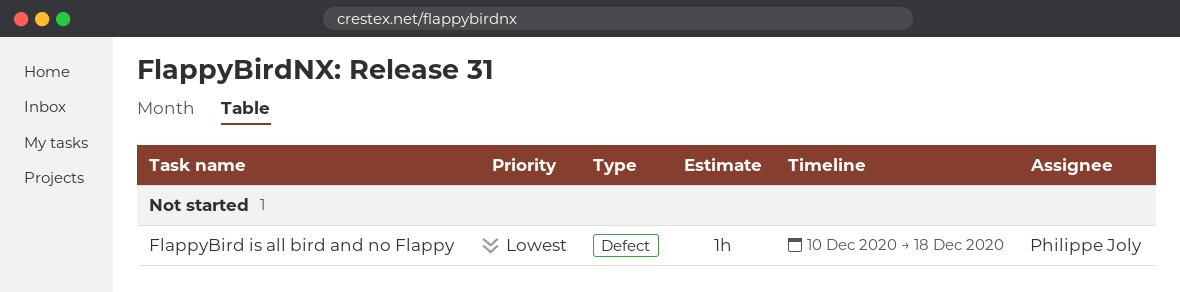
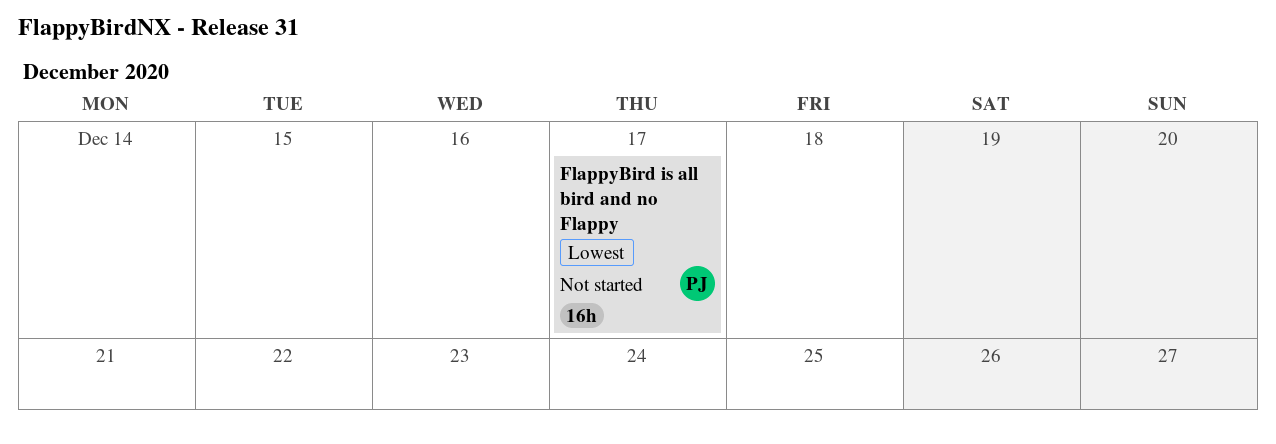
FlappyBird is all bird and no Flappy, estimate: 1h -> 16h
FlappyBird is all bird and no Flappy, due: Dec 18 -> Dec 17

